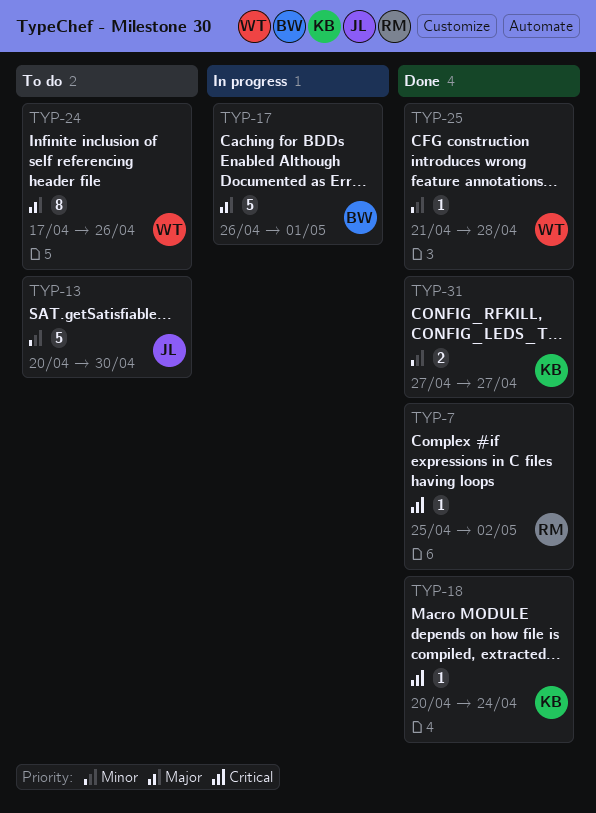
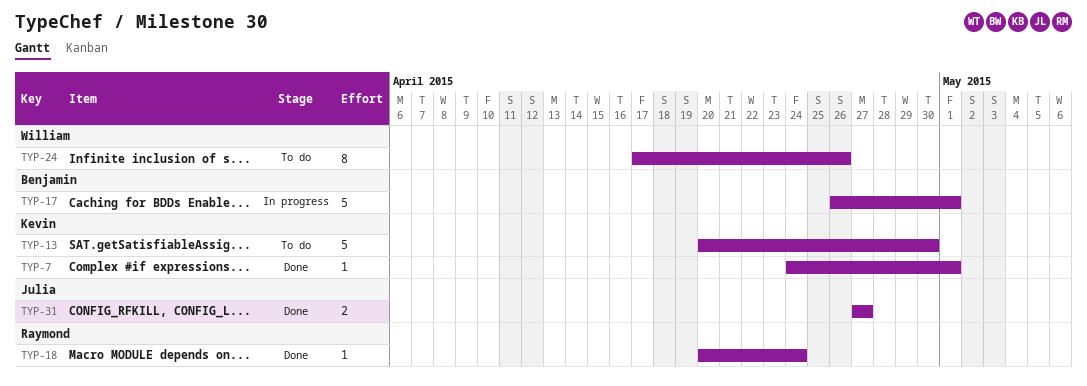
TYP-7, owner: Raymond -> Kevin
TYP-7, start: Apr 25 -> Apr 24
TYP-7, due: May 2 -> May 1
TYP-13, owner: Julia -> Kevin
TYP-18, owner: Kevin -> Raymond
TYP-25: present -> none
TYP-31, owner: Kevin -> Julia

